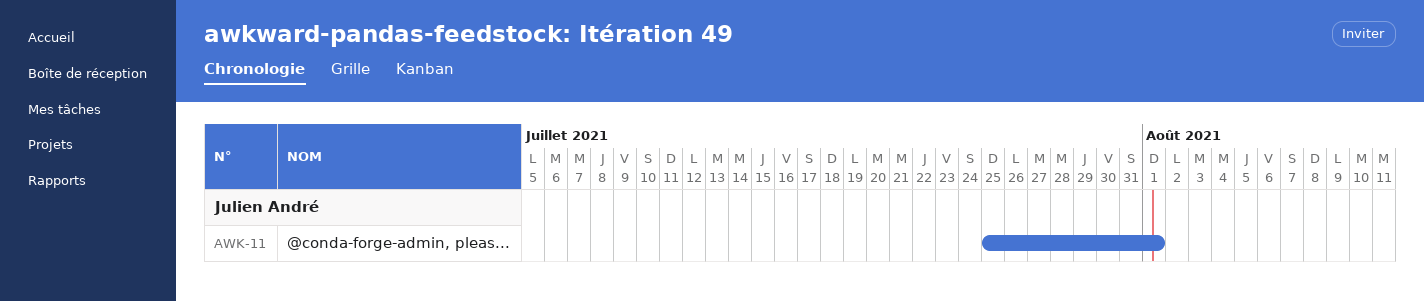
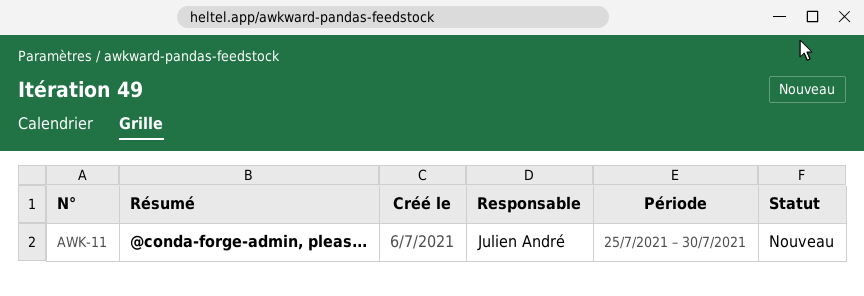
AWK-11, due: Aug 1 -> Jul 30

